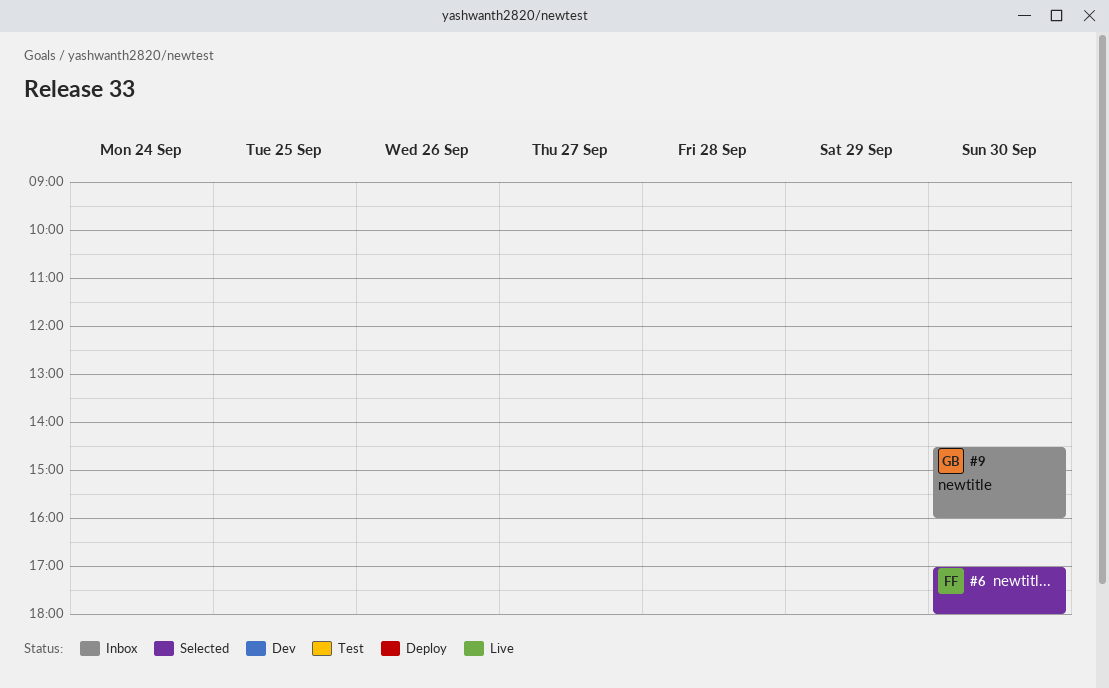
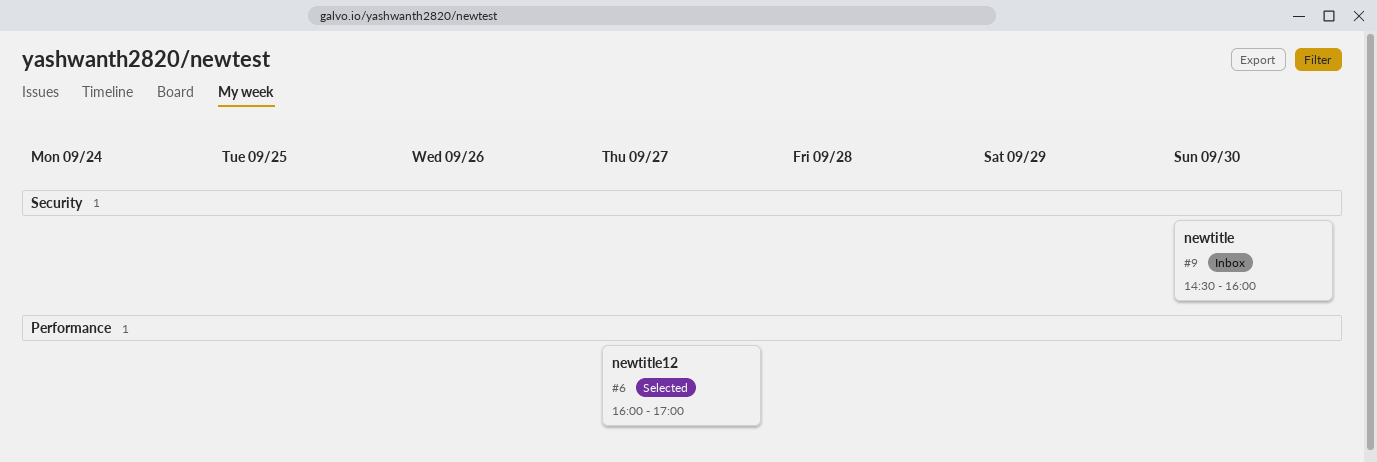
#6, day: Sep 30 -> Sep 27
#6, begins: 17:00 -> 16:00
#6, ends: 18:00 -> 17:00

